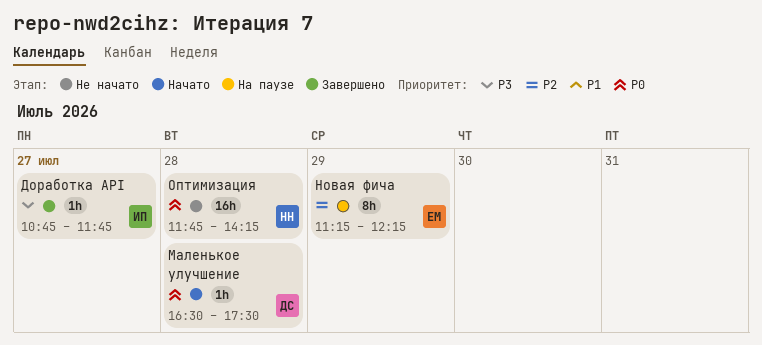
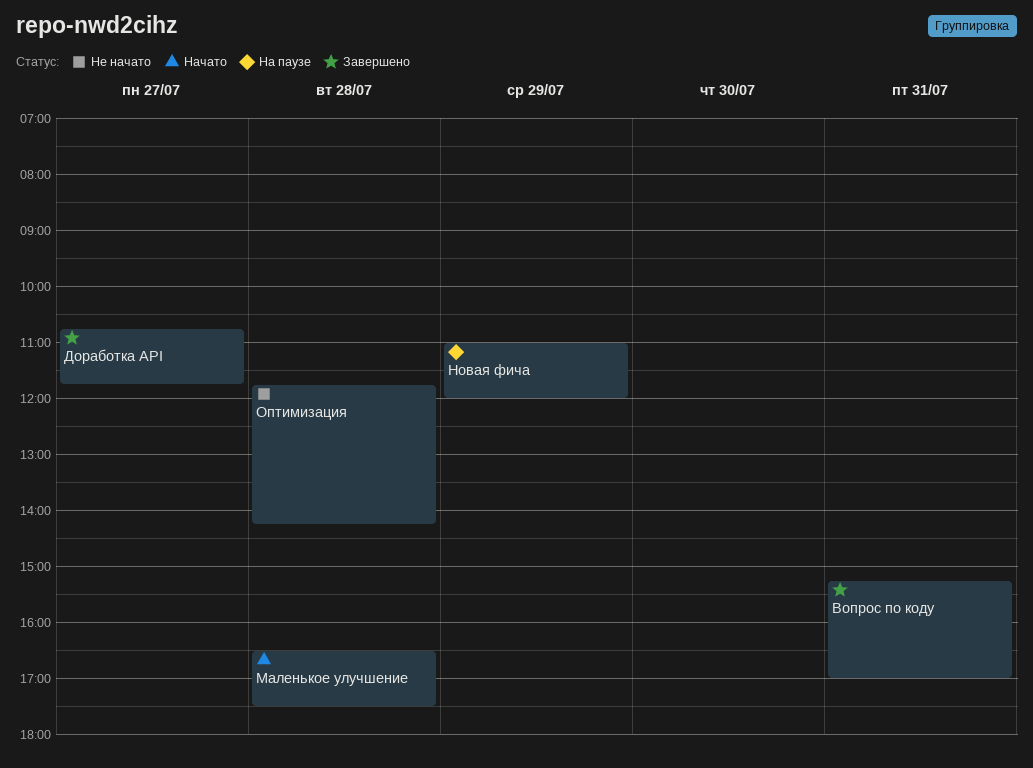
Вопрос по коду: none -> present
Новая фича, begins: 11:15 -> 11:00
Новая фича, ends: 12:15 -> 12:00

